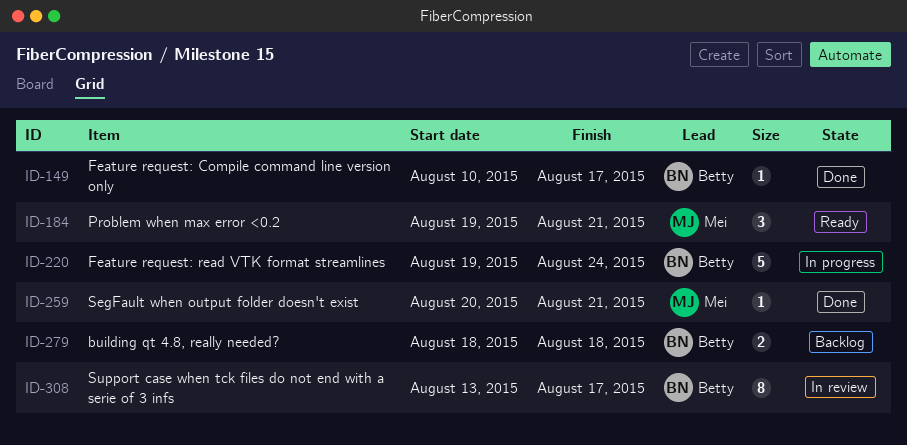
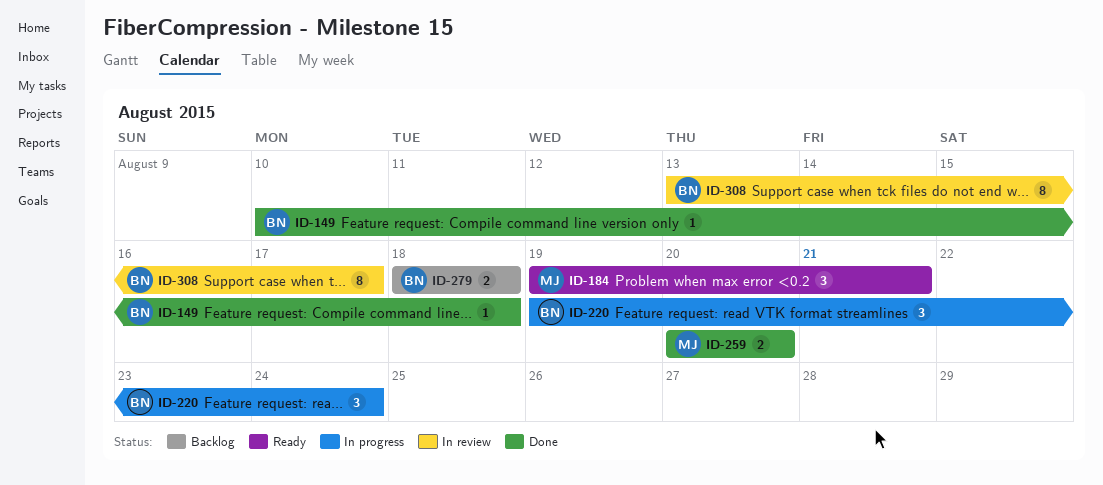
ID-149, due: Aug 17 -> Aug 18
ID-220, estimate: 5 -> 3
ID-259, estimate: 1 -> 2
ID-259, due: Aug 21 -> Aug 20

